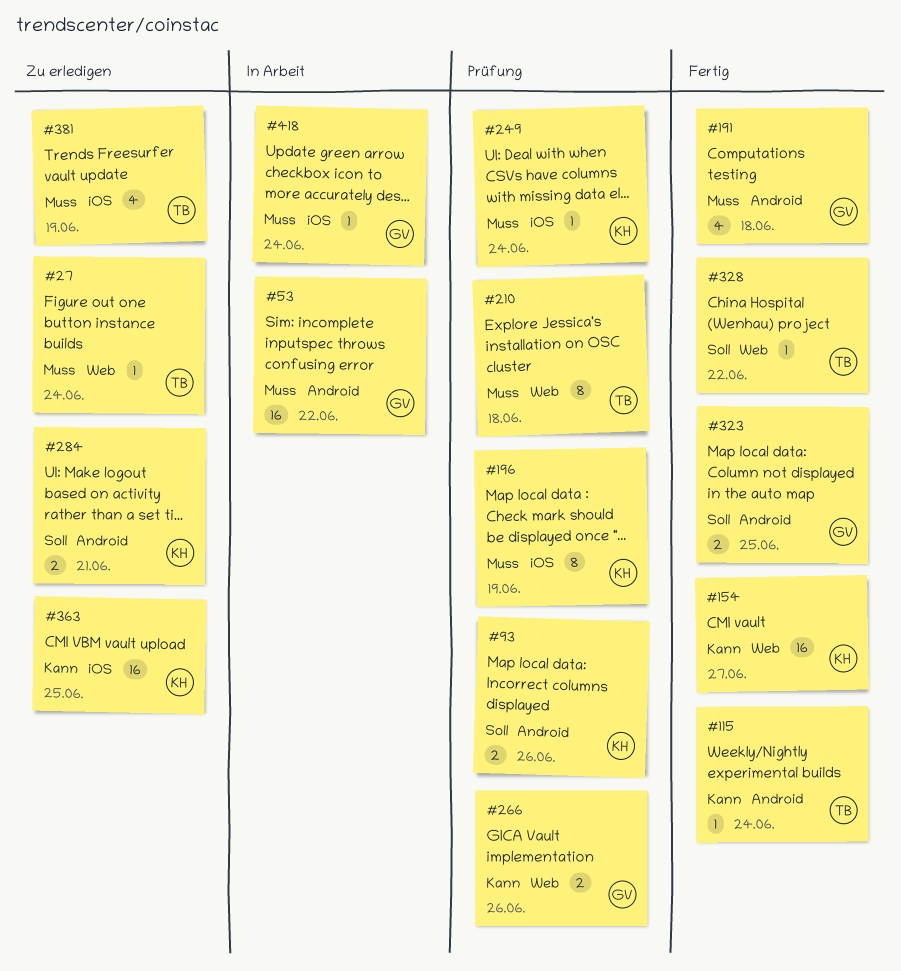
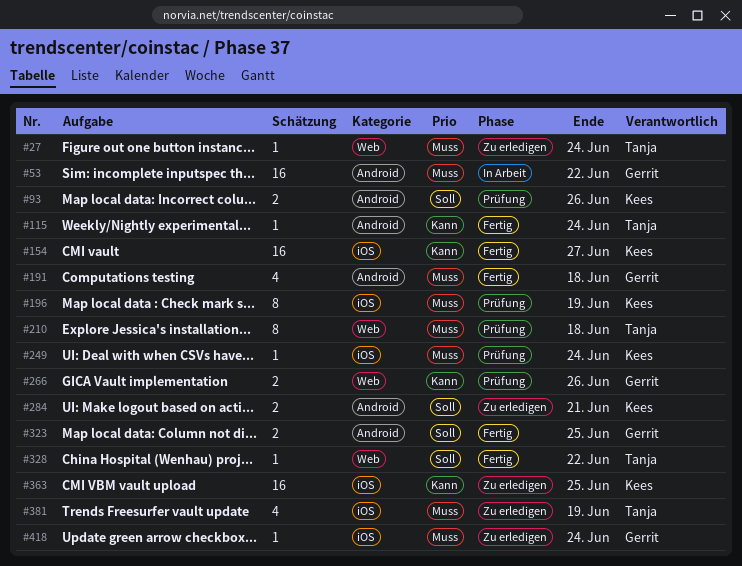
#154, label: Web -> iOS
#418, status: In Arbeit -> Zu erledigen

